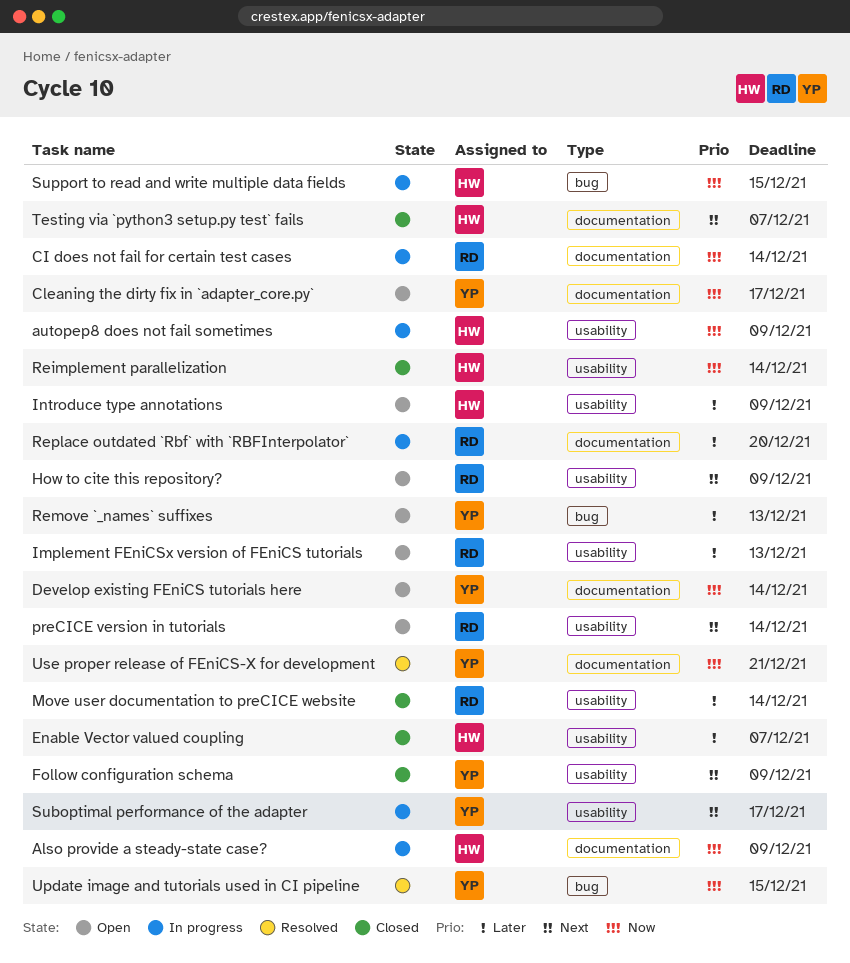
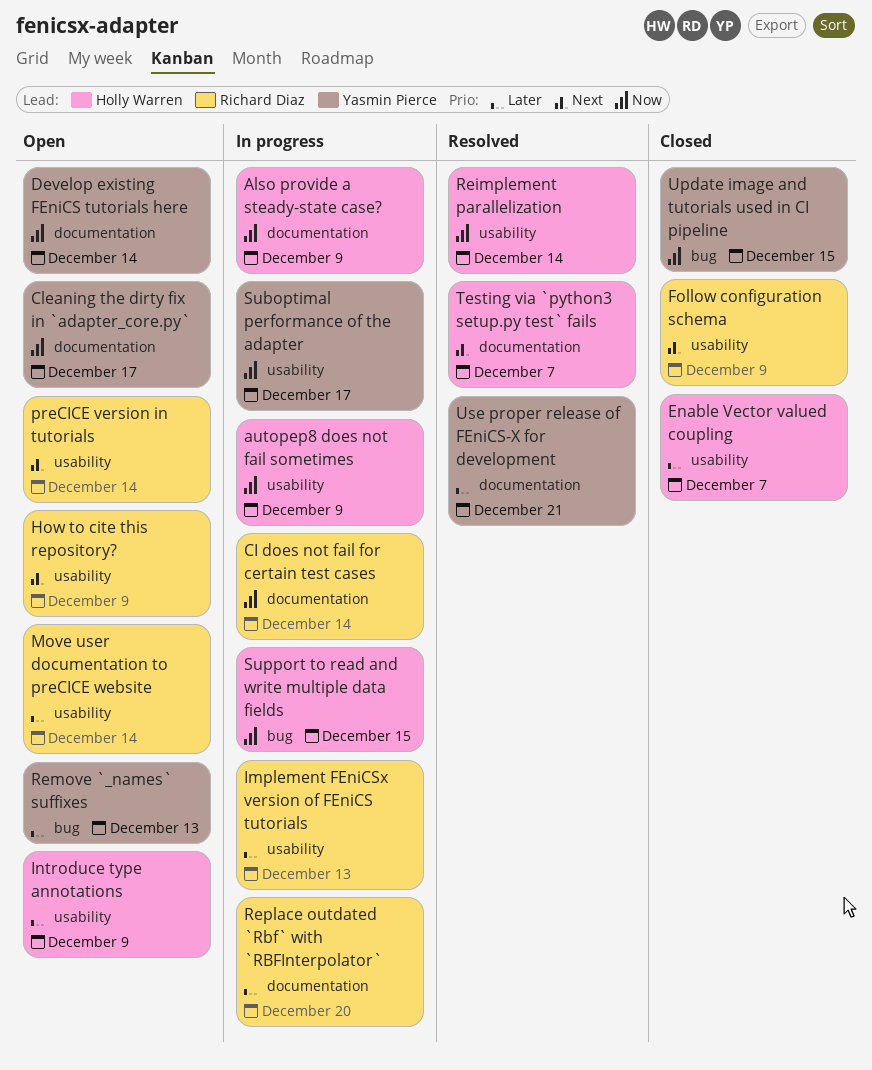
Follow configuration schema, owner: Yasmin Pierce -> Richard Diaz
Implement FEniCSx version of FEniCS tutorials, status: Open -> In progress
Move user documentation to preCICE website, status: Closed -> Open
Reimplement parallelization, status: Closed -> Resolved
Suboptimal performance of the adapter, priority: Next -> Now
Testing via `python3 setup.py test` fails, status: Closed -> Resolved
Update image and tutorials used in CI pipeline, status: Resolved -> Closed
Use proper release of FEniCS-X for development, priority: Now -> Later

